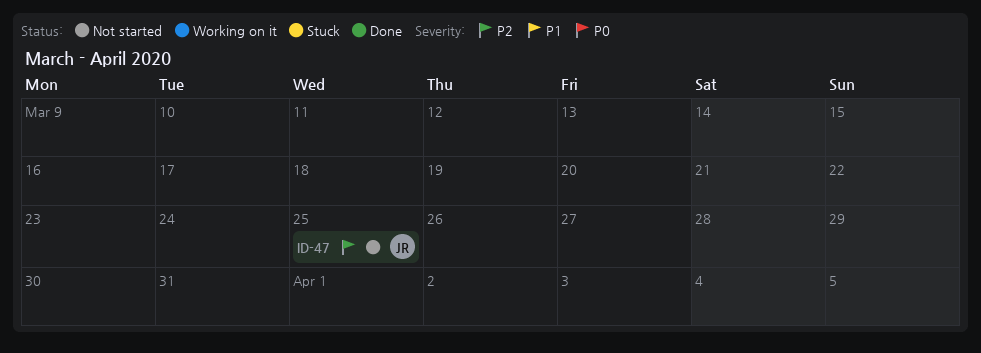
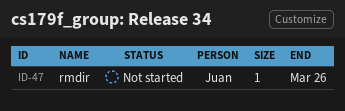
ID-47, due: Mar 25 -> Mar 26

